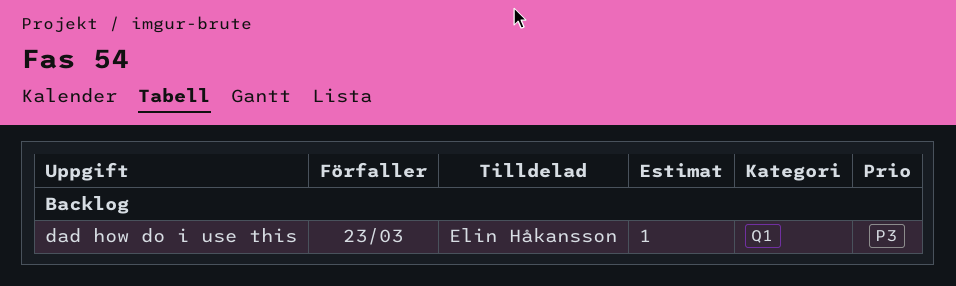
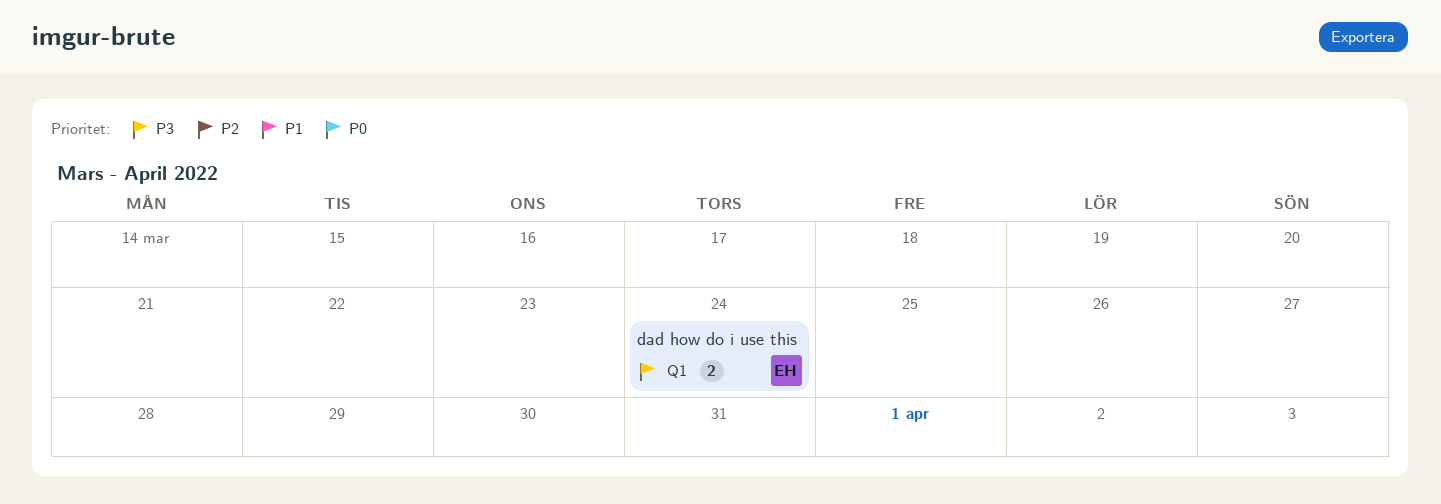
dad how do i use this, estimate: 1 -> 2
dad how do i use this, due: Mar 23 -> Mar 24

